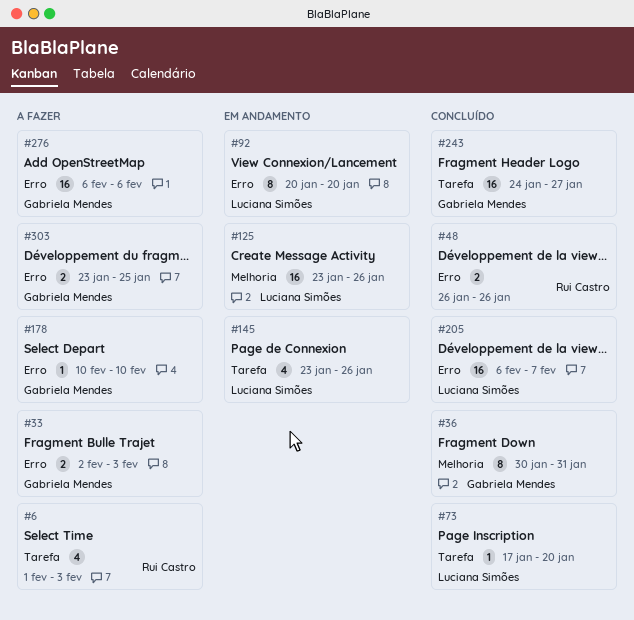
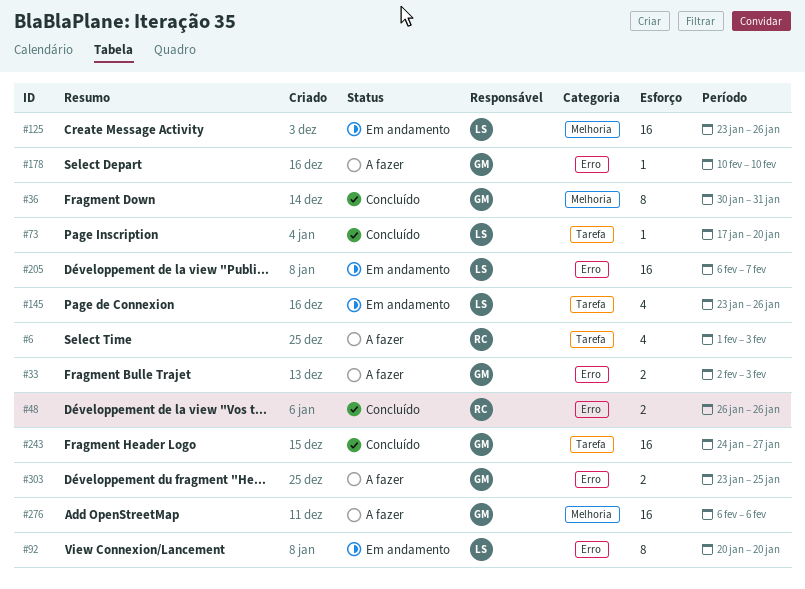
#205, status: Concluído -> Em andamento
#276, label: Erro -> Melhoria

